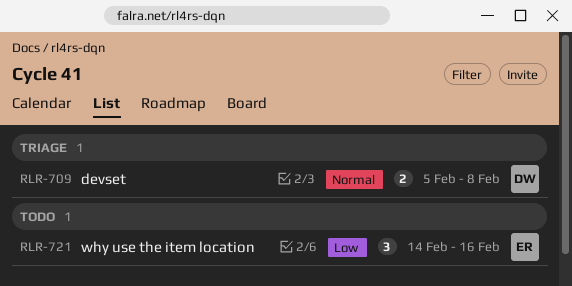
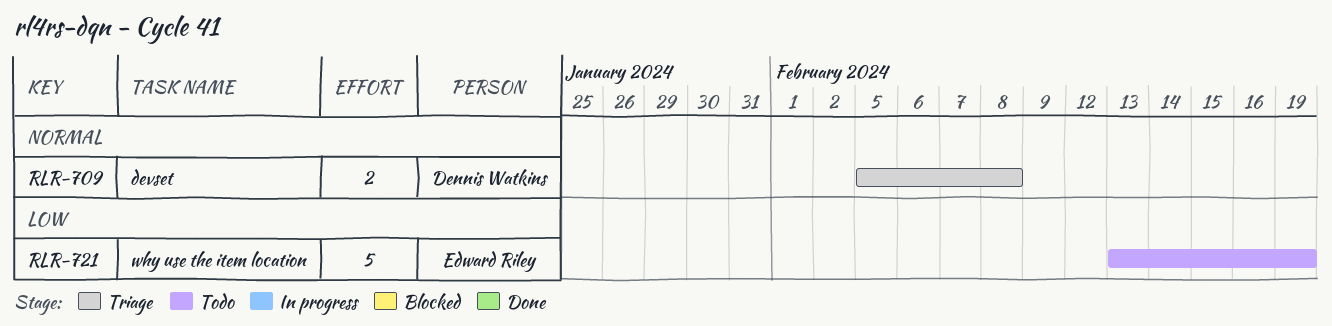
RLR-721, estimate: 3 -> 5
RLR-721, start: Feb 14 -> Feb 13
RLR-721, due: Feb 16 -> Feb 19

